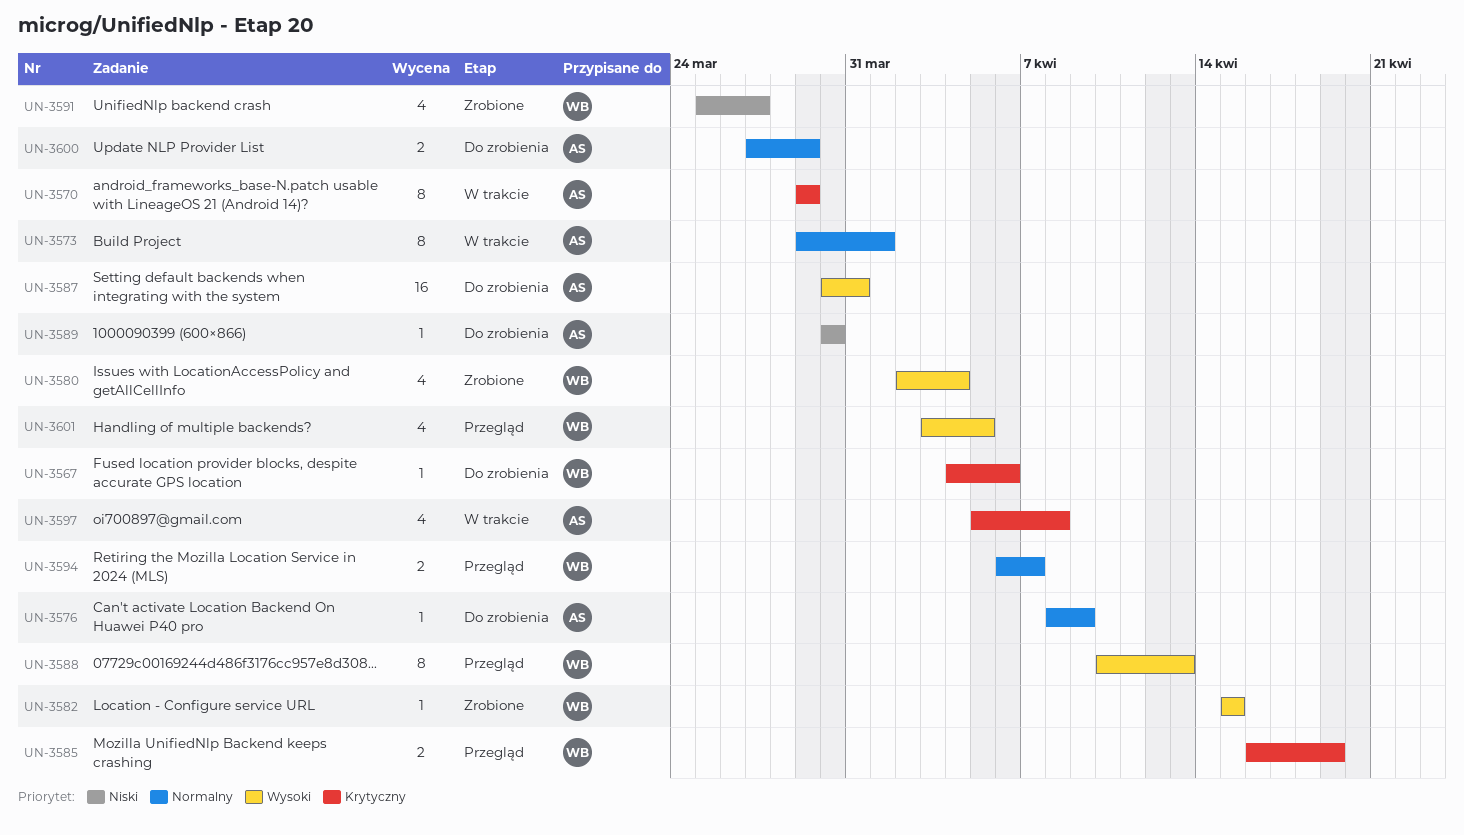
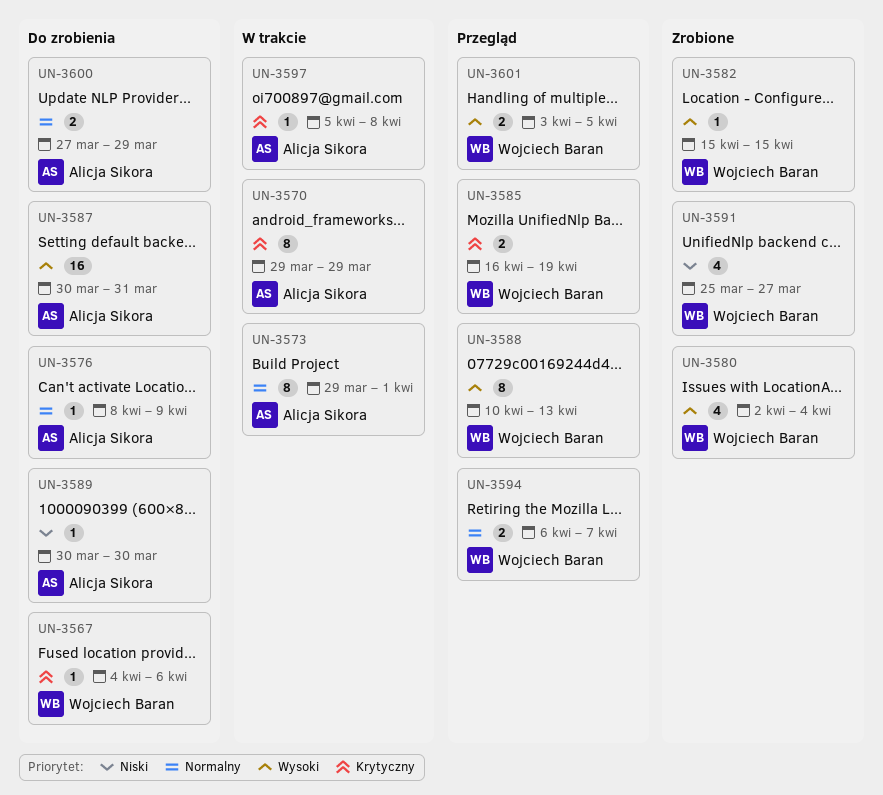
UN-3597, estimate: 4 -> 1
UN-3601, estimate: 4 -> 2

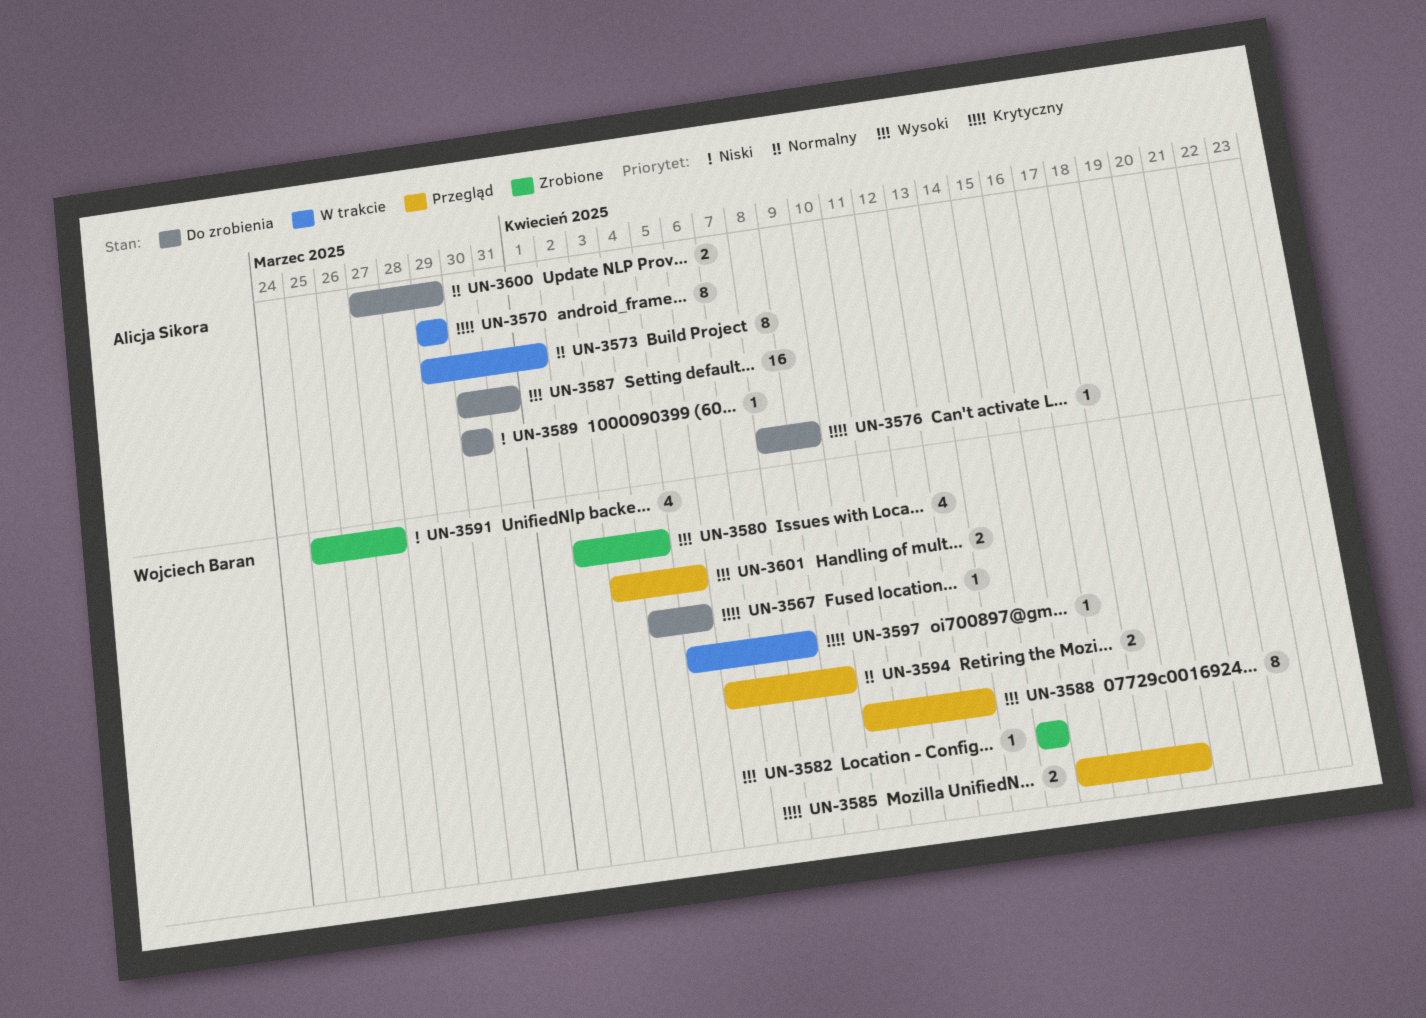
UN-3567, due: Apr 6 -> Apr 5
UN-3576, priority: Normalny -> Krytyczny
UN-3594, due: Apr 7 -> Apr 9
UN-3597, owner: Alicja Sikora -> Wojciech Baran

